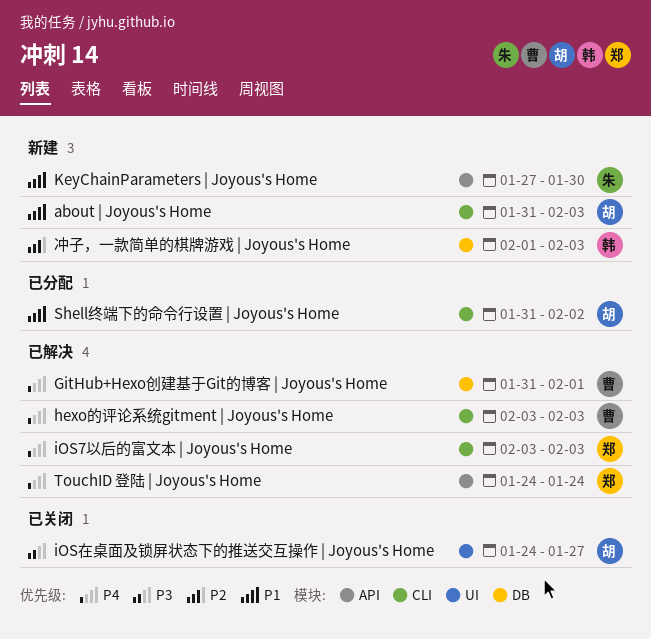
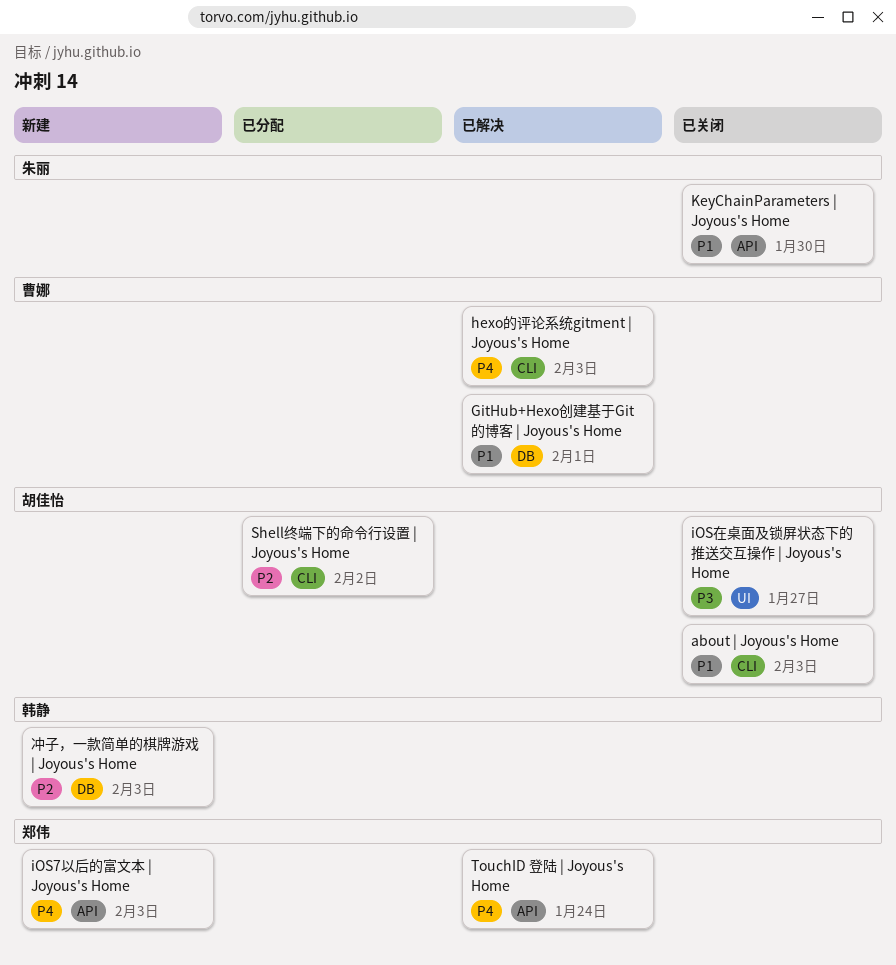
about | Joyous's Home, status: 新建 -> 已关闭
GitHub+Hexo创建基于Git的博客 | Joyous's Home, priority: P4 -> P1
iOS7以后的富文本 | Joyous's Home, status: 已解决 -> 新建
iOS7以后的富文本 | Joyous's Home, label: CLI -> API
KeyChainParameters | Joyous's Home, status: 新建 -> 已关闭
Shell终端下的命令行设置 | Joyous's Home, priority: P1 -> P2

